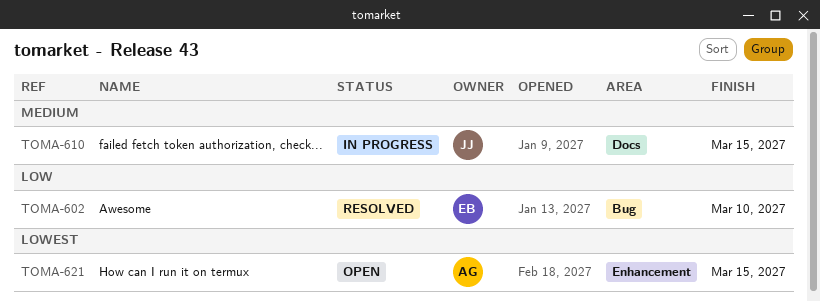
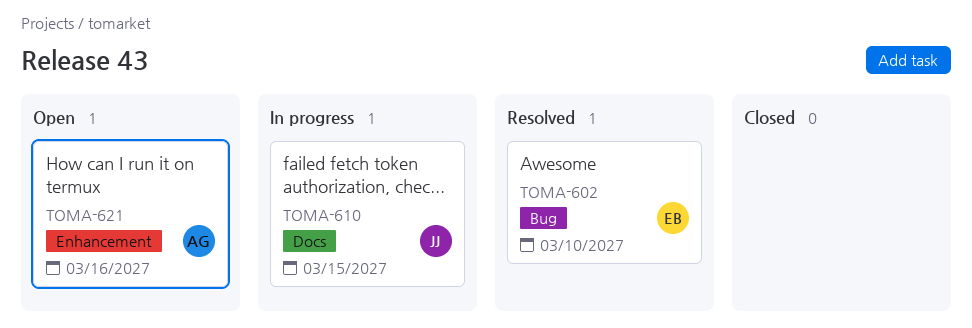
TOMA-621, due: Mar 15 -> Mar 16

